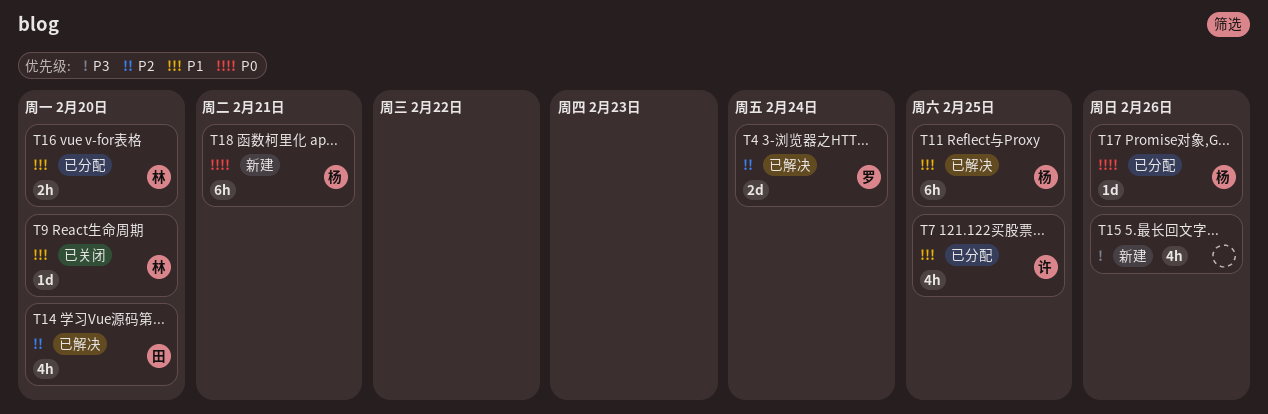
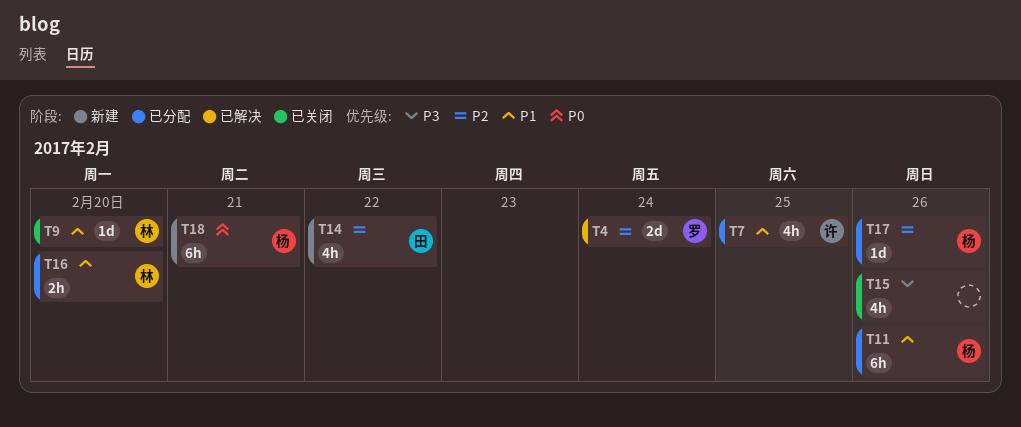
T11, status: 已解决 -> 已分配
T11, due: Feb 25 -> Feb 26
T14, status: 已解决 -> 新建
T14, due: Feb 20 -> Feb 22
T15, status: 新建 -> 已关闭
T17, priority: P0 -> P2

